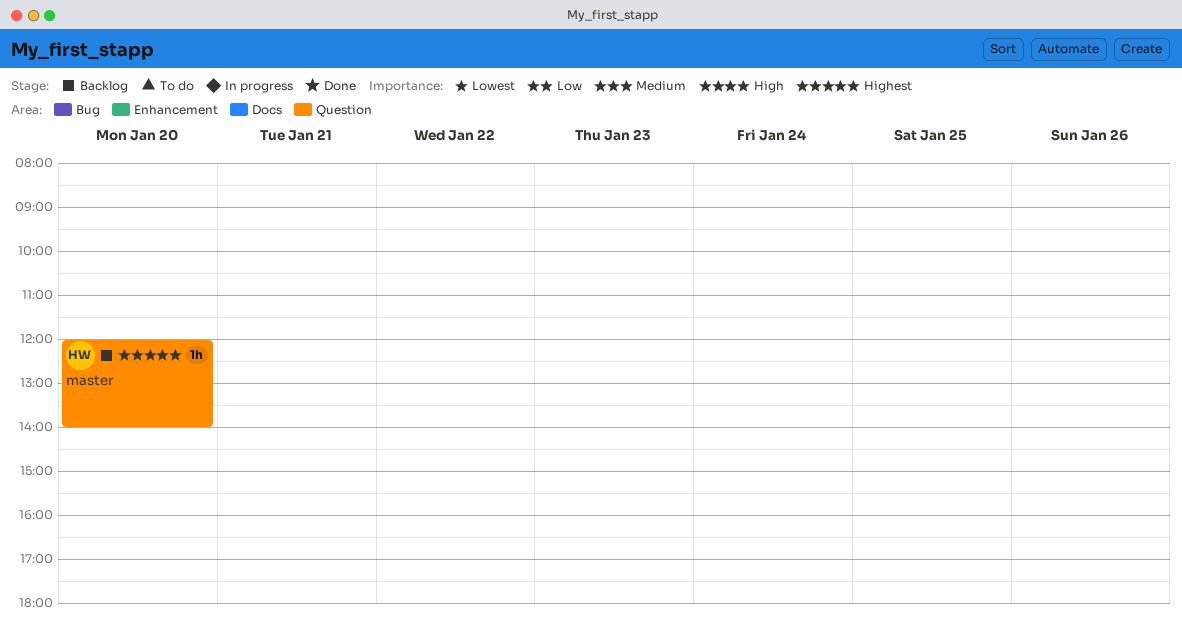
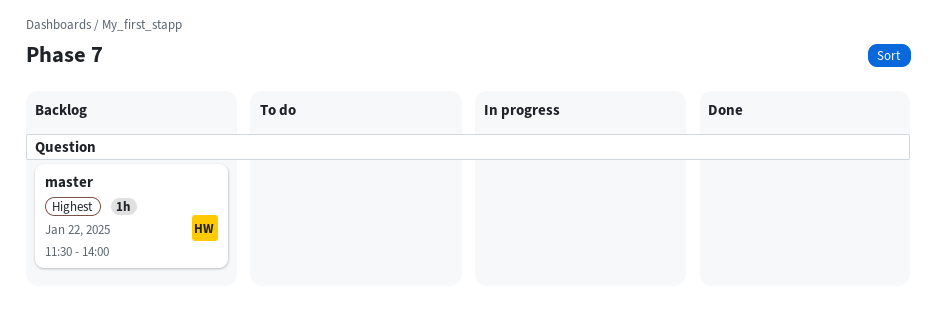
master, day: Jan 20 -> Jan 22
master, begins: 12:00 -> 11:30

